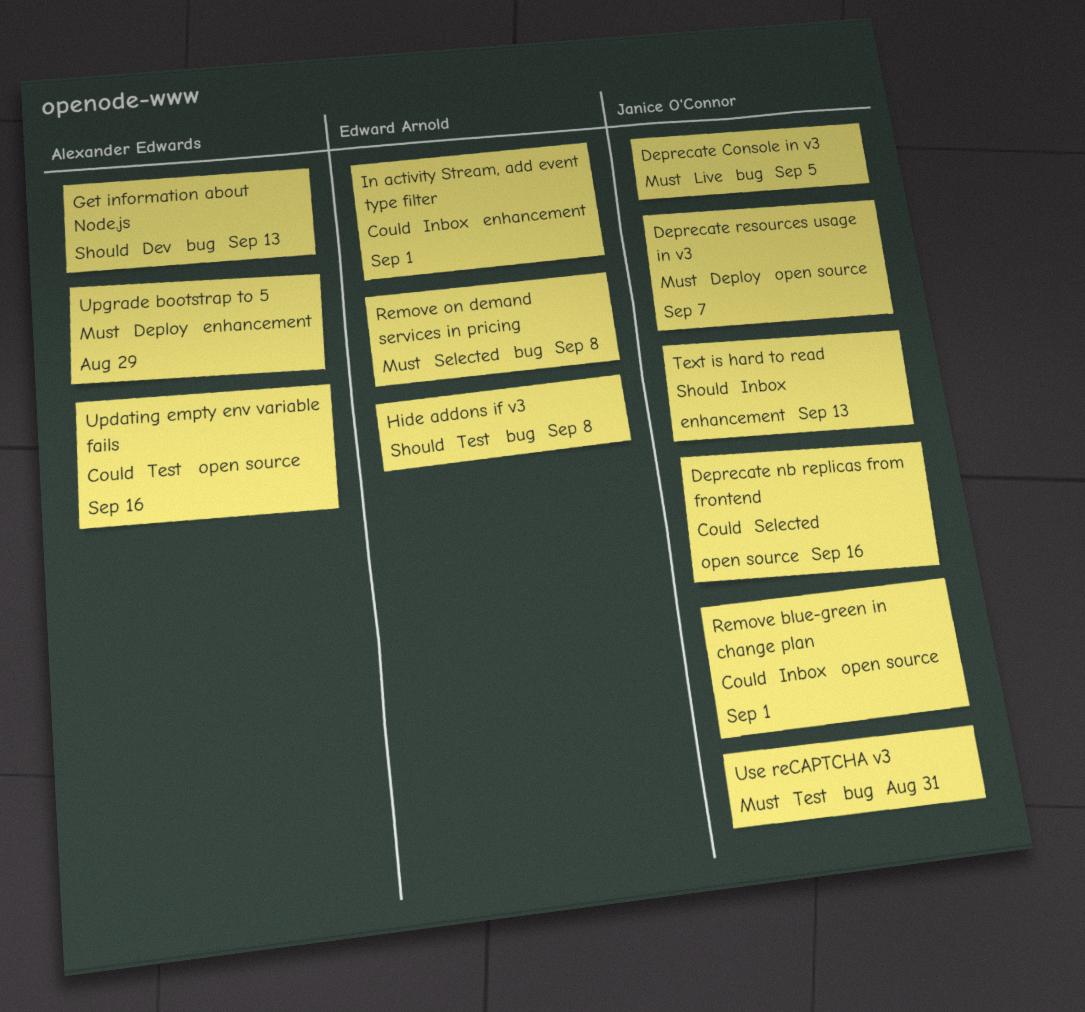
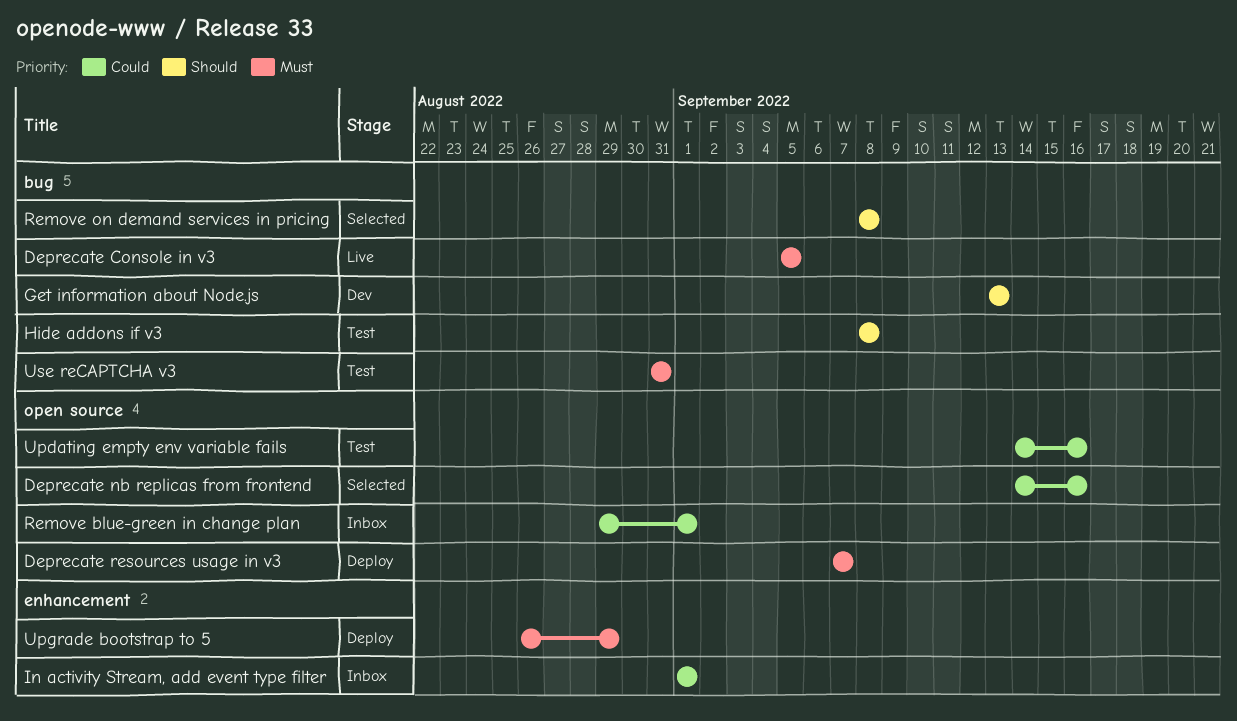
Remove on demand services in pricing, priority: Must -> Should
Text is hard to read: present -> none

